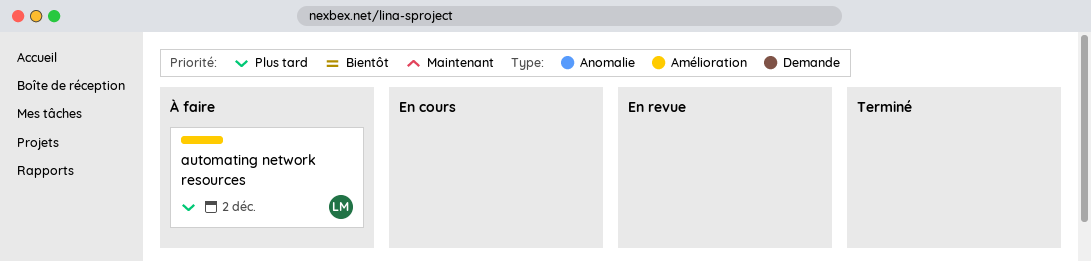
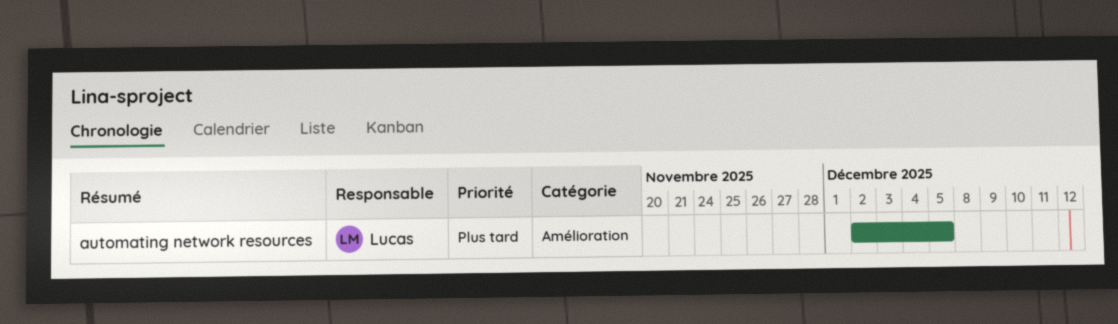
automating network resources, due: Dec 2 -> Dec 5

